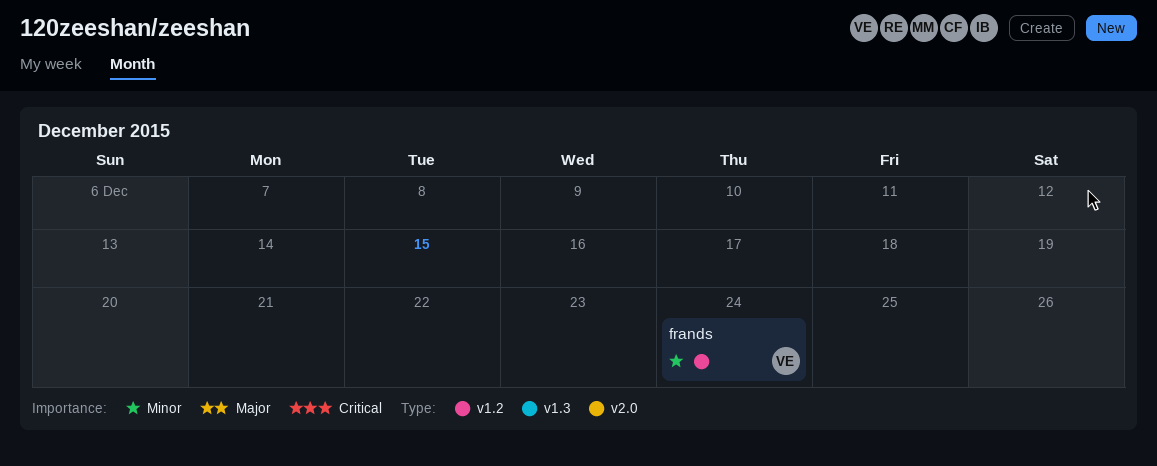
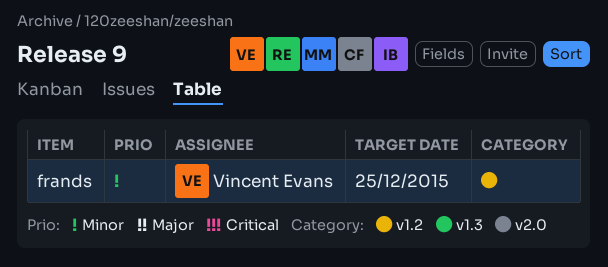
frands, due: Dec 24 -> Dec 25

